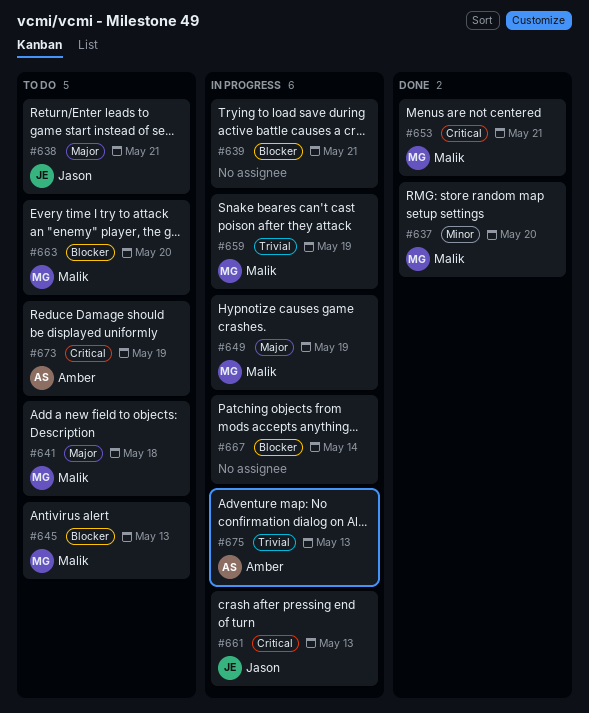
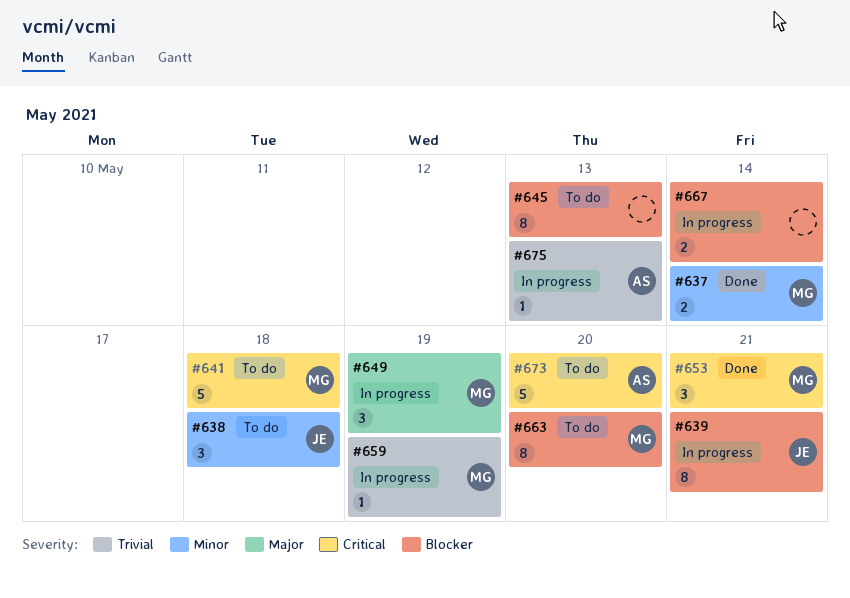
#637, due: May 20 -> May 14
#638, priority: Major -> Minor
#638, due: May 21 -> May 18
#639, owner: none -> Jason
#641, priority: Major -> Critical
#645, owner: Malik -> none
#661: present -> none
#673, due: May 19 -> May 20

